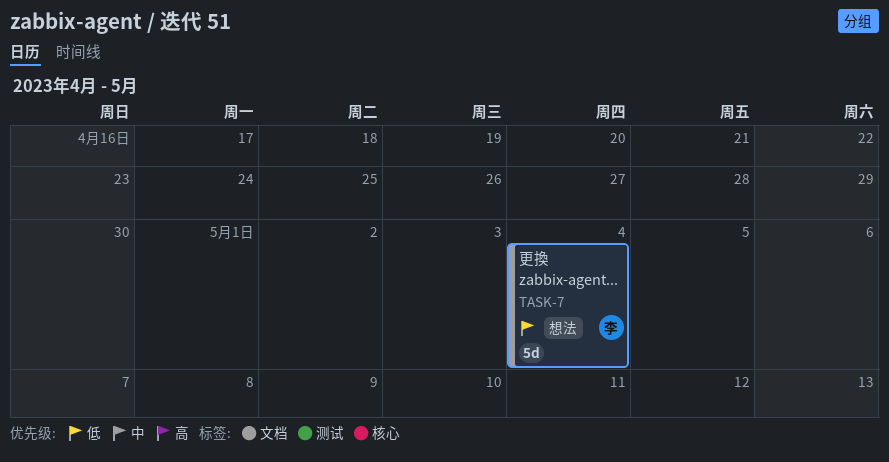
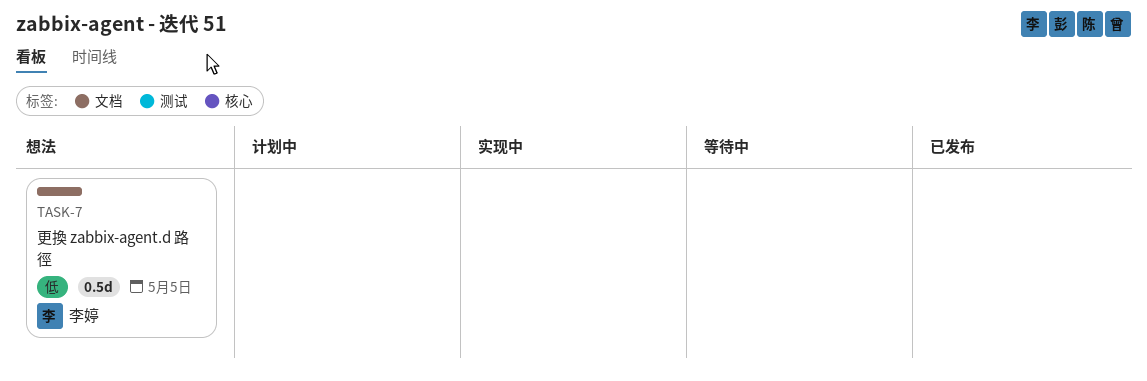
TASK-7, estimate: 5d -> 0.5d
TASK-7, due: May 4 -> May 5

